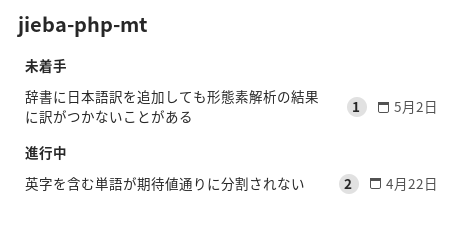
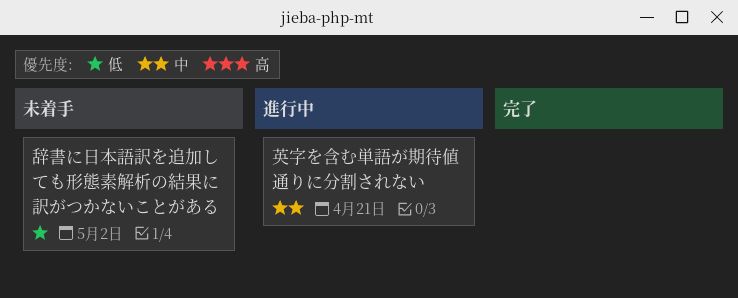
英字を含む単語が期待値通りに分割されない, due: Apr 22 -> Apr 21

